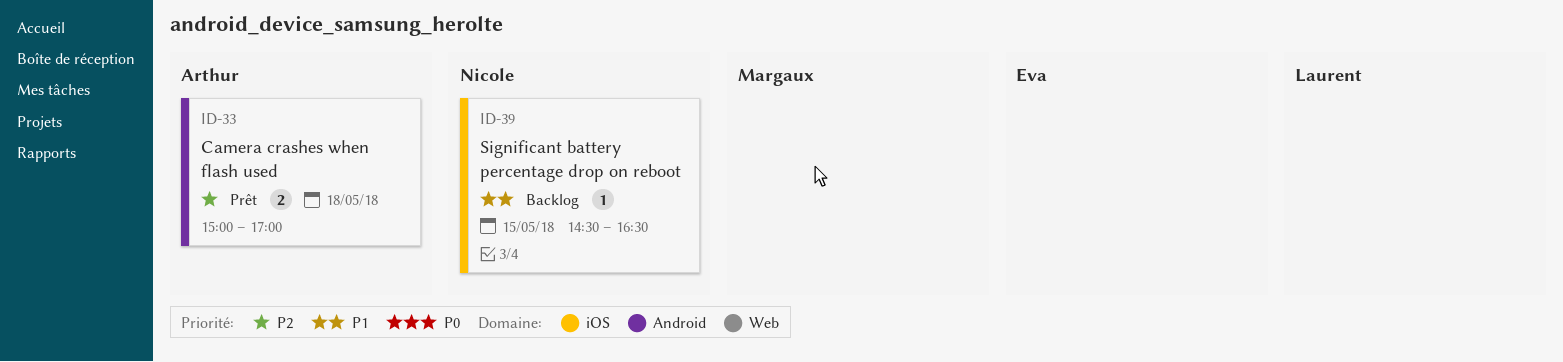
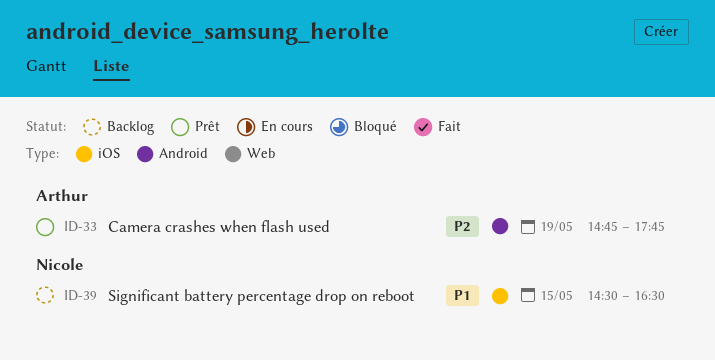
ID-33, day: May 18 -> May 19
ID-33, begins: 15:00 -> 14:45
ID-33, ends: 17:00 -> 17:45

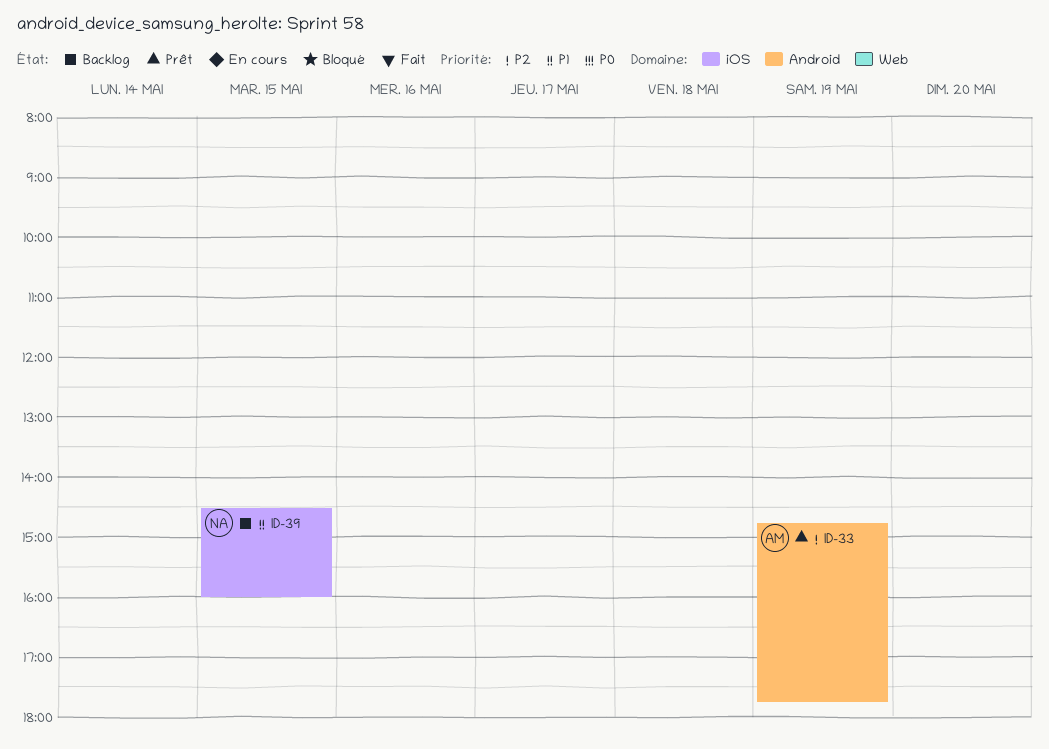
ID-39, ends: 16:30 -> 16:00

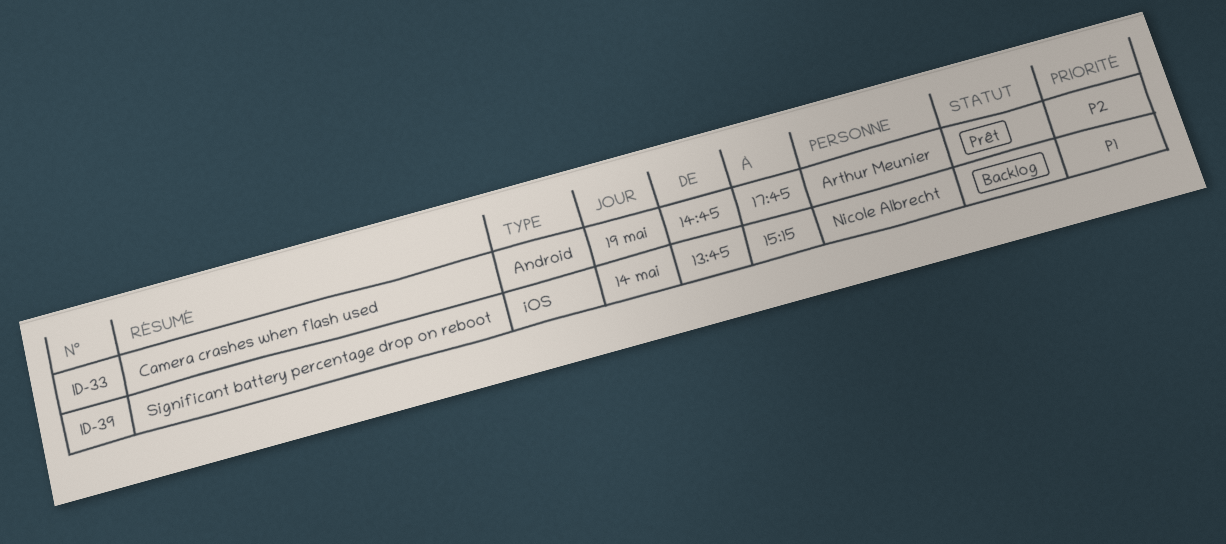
ID-39, day: May 15 -> May 14
ID-39, begins: 14:30 -> 13:45
ID-39, ends: 16:00 -> 15:15

